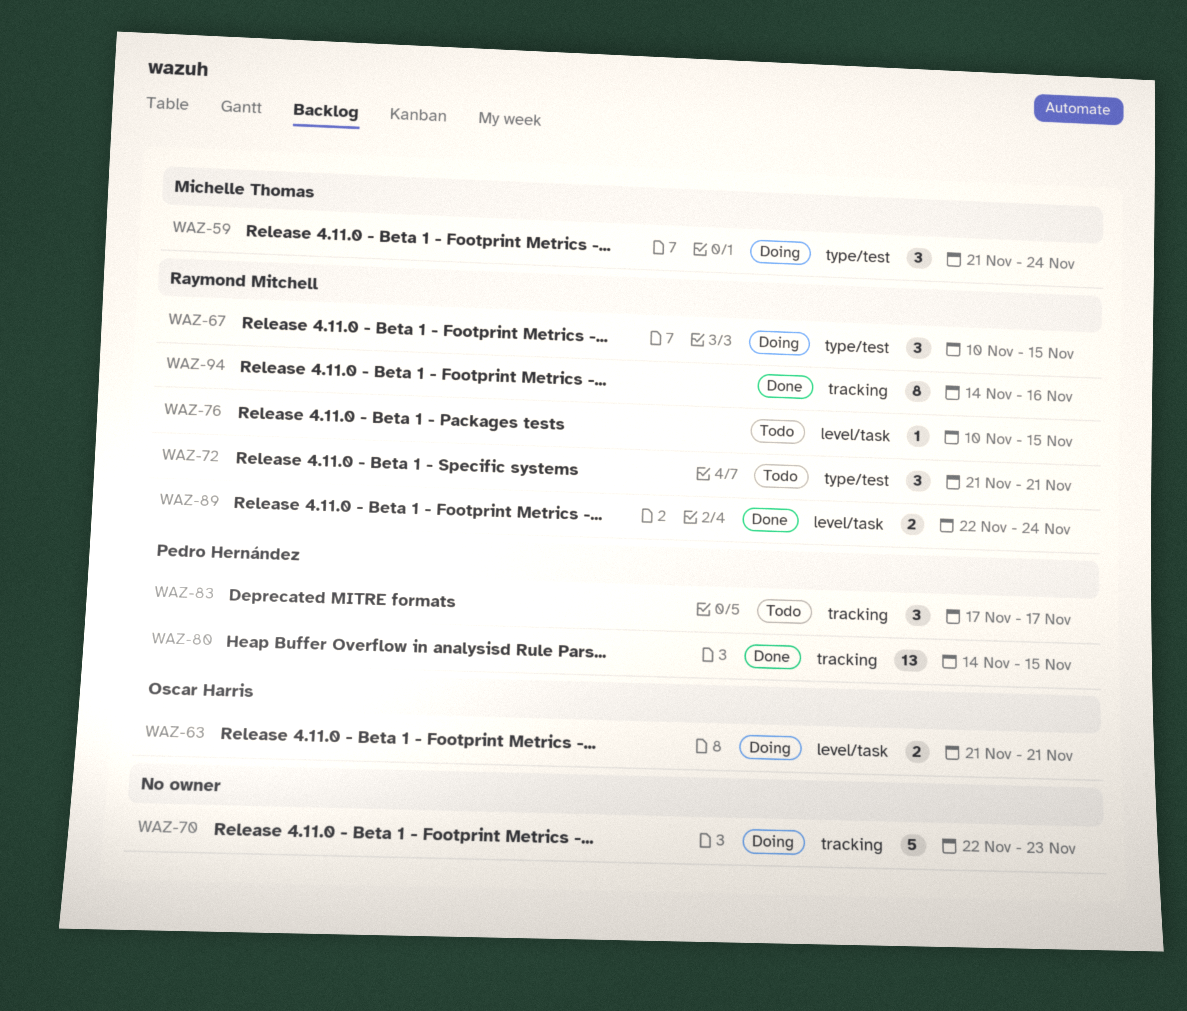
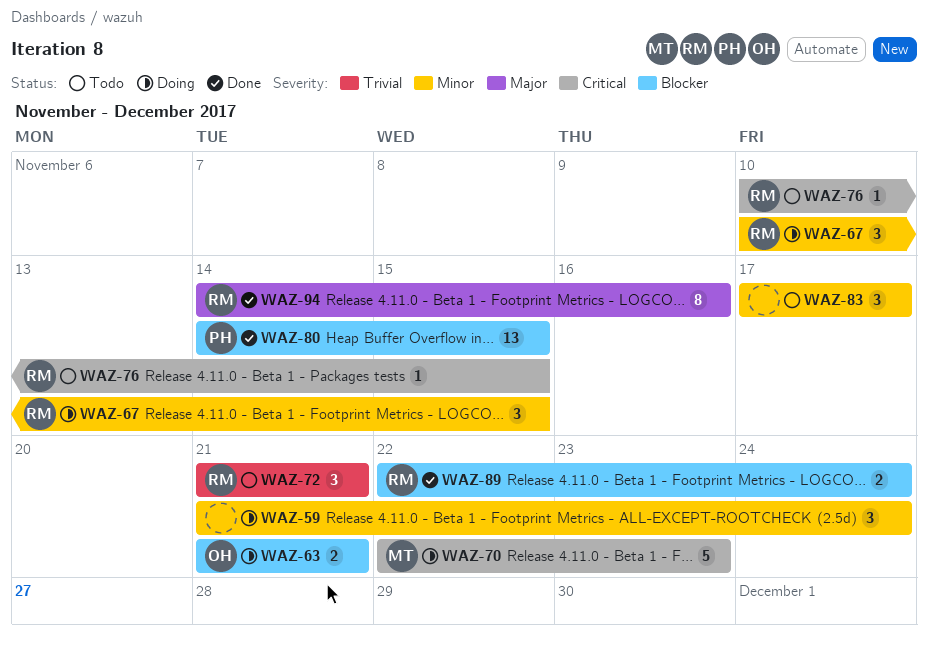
WAZ-59, owner: Michelle Thomas -> none
WAZ-70, owner: none -> Michelle Thomas
WAZ-83, owner: Pedro Hernández -> none

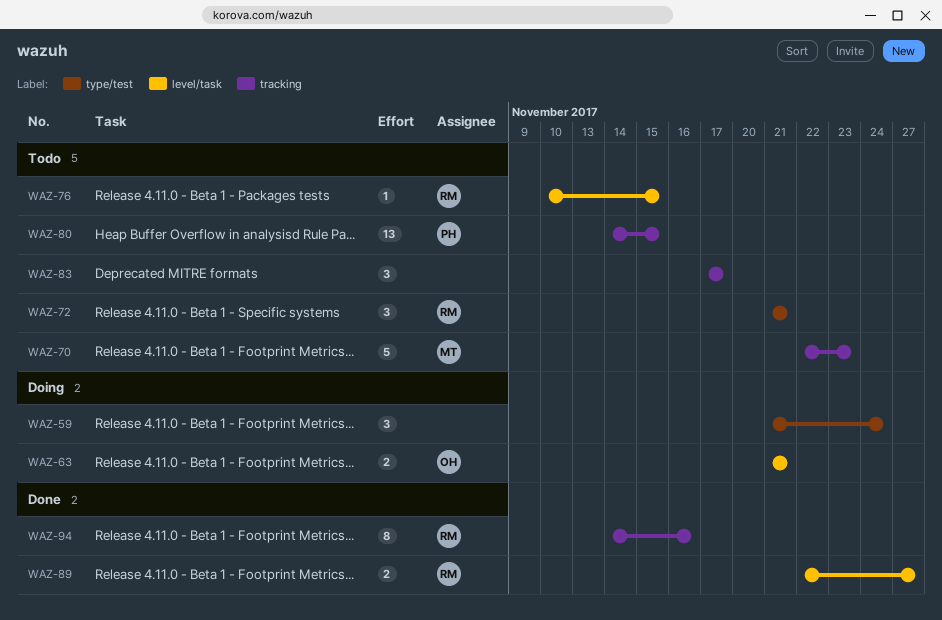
WAZ-67: present -> none
WAZ-70, status: Doing -> Todo
WAZ-80, status: Done -> Todo
WAZ-89, due: Nov 24 -> Nov 27

